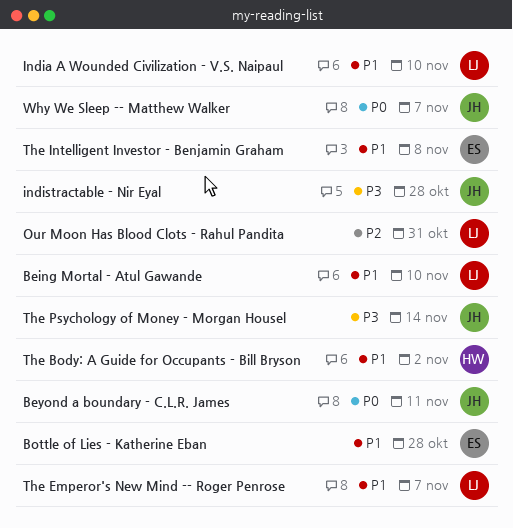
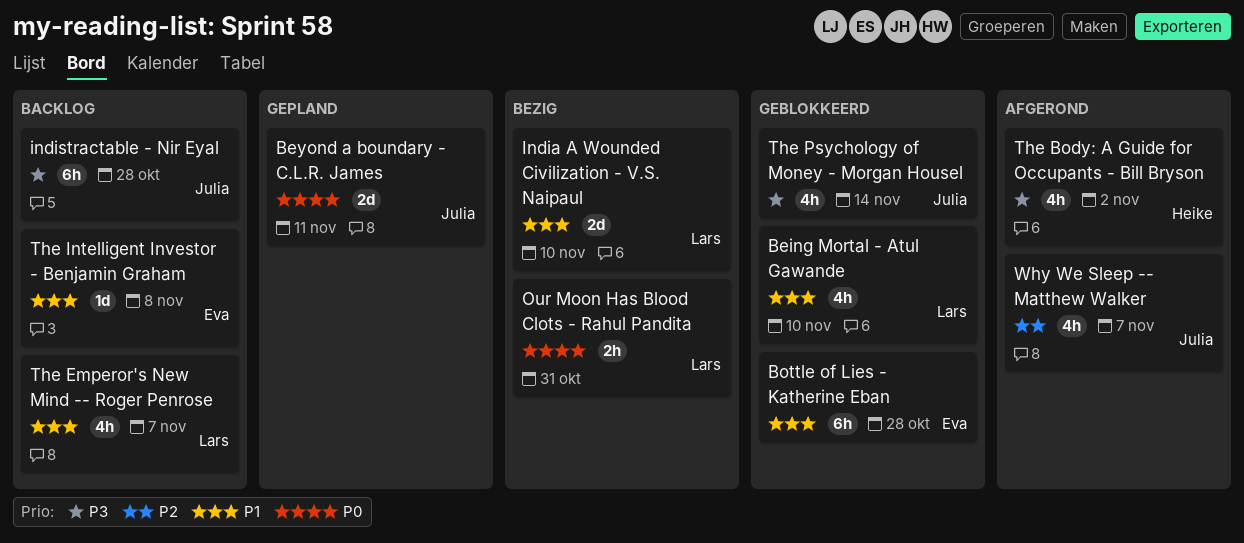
Our Moon Has Blood Clots - Rahul Pandita, priority: P2 -> P0
The Body: A Guide for Occupants - Bill Bryson, priority: P1 -> P3
Why We Sleep -- Matthew Walker, priority: P0 -> P2

